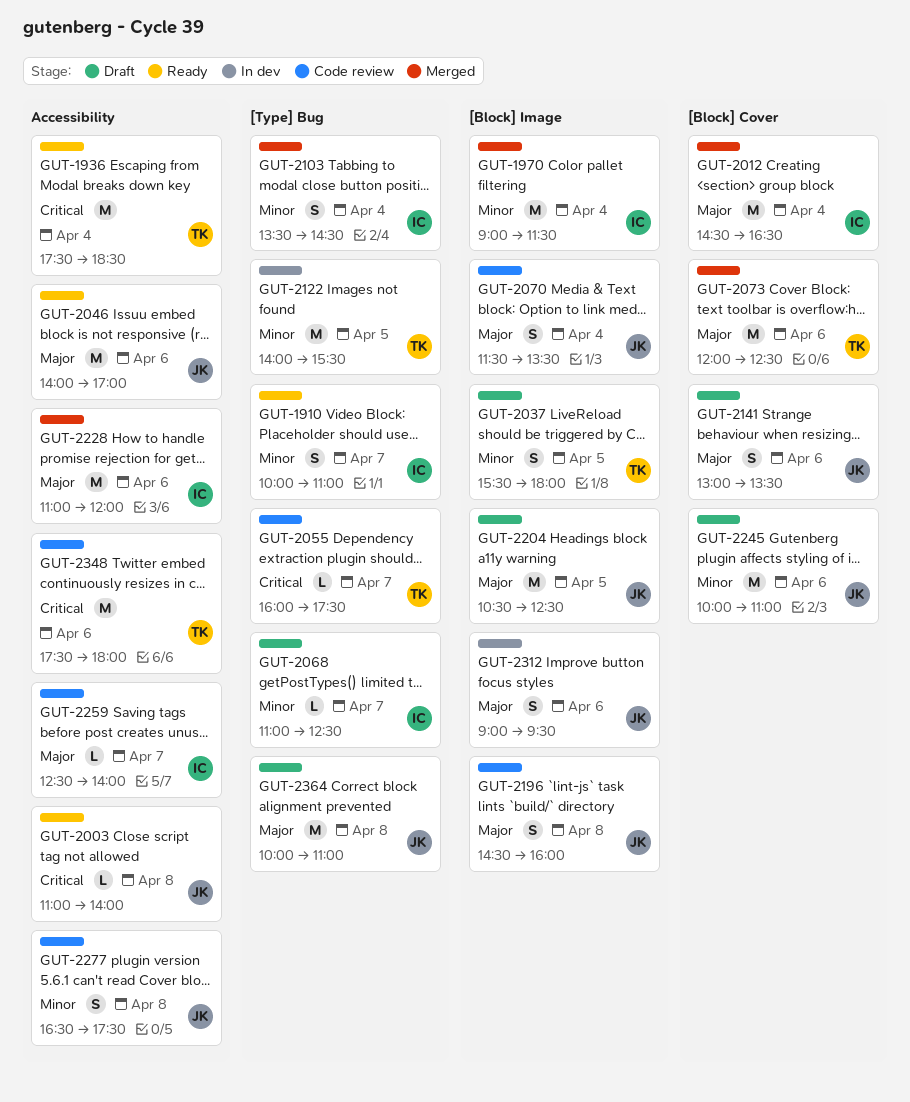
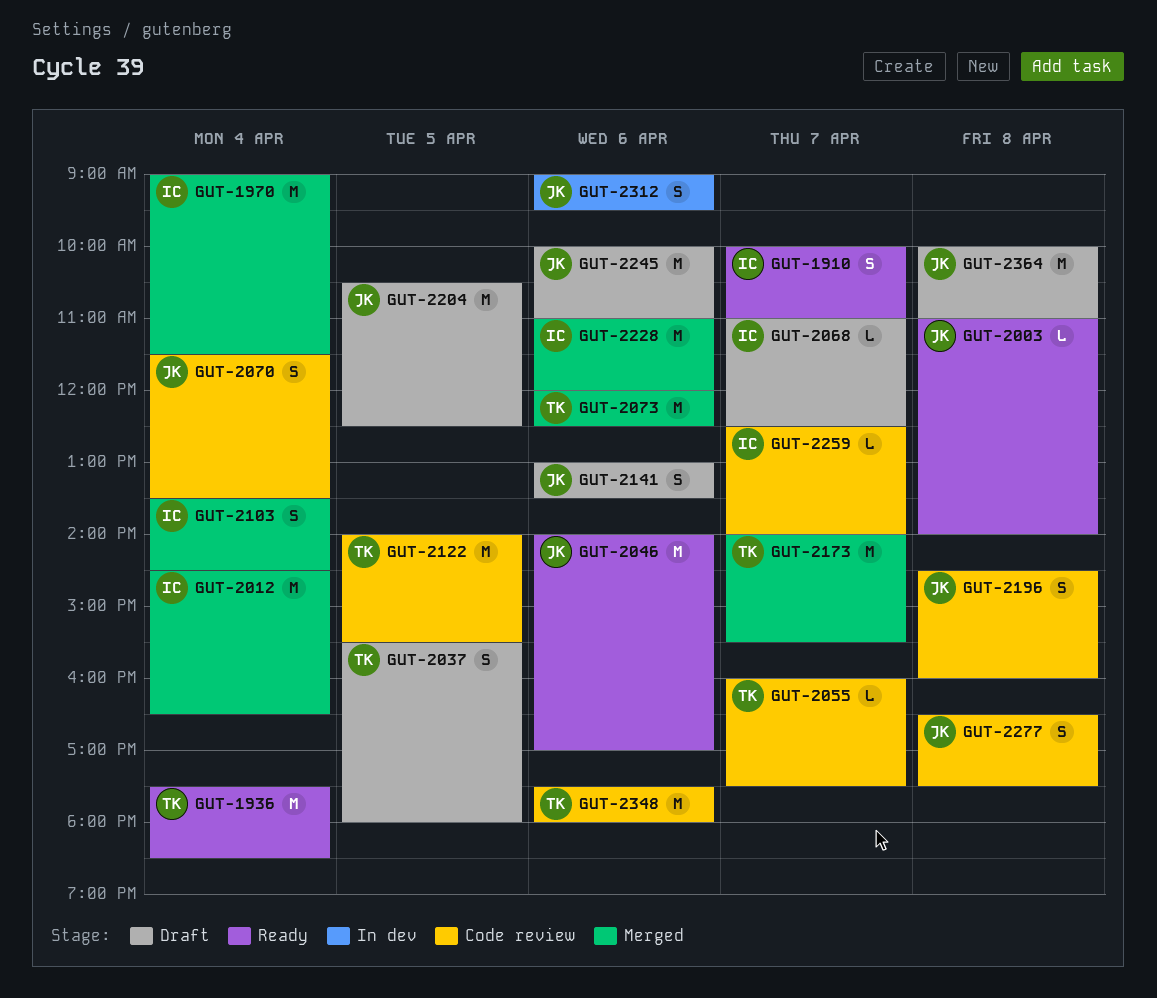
GUT-2122, status: In dev -> Code review
GUT-2173: none -> present

